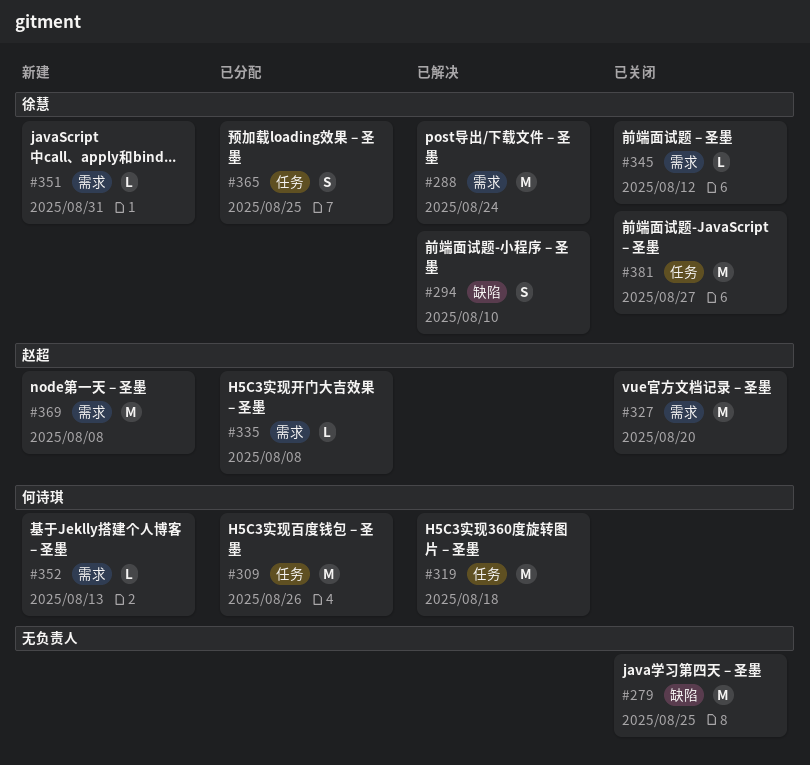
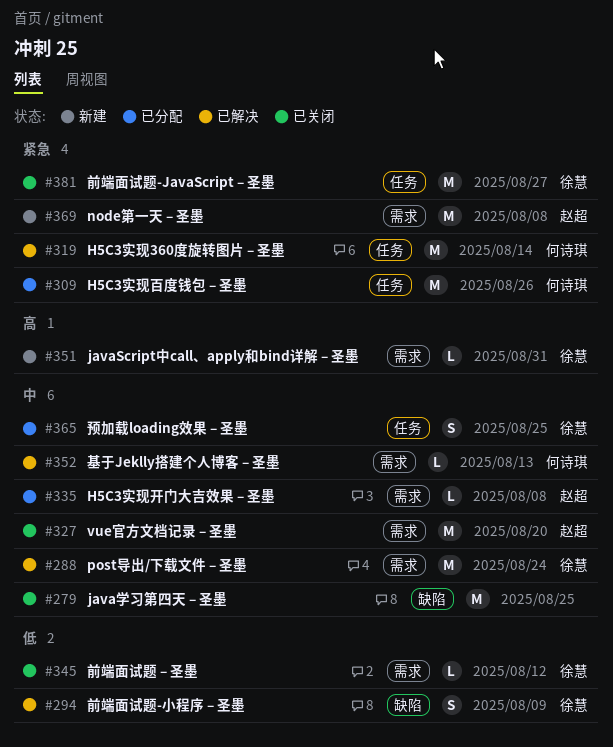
#294, due: Aug 10 -> Aug 9
#319, due: Aug 18 -> Aug 14
#352, status: 新建 -> 已解决

